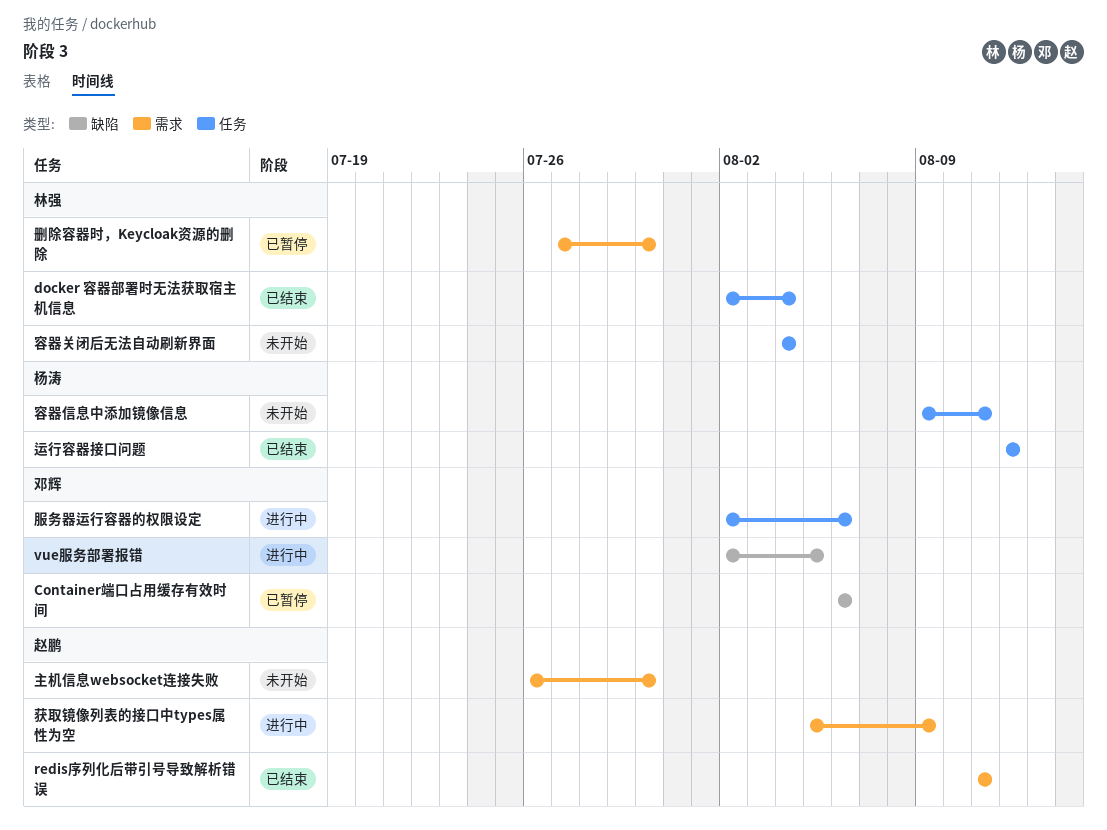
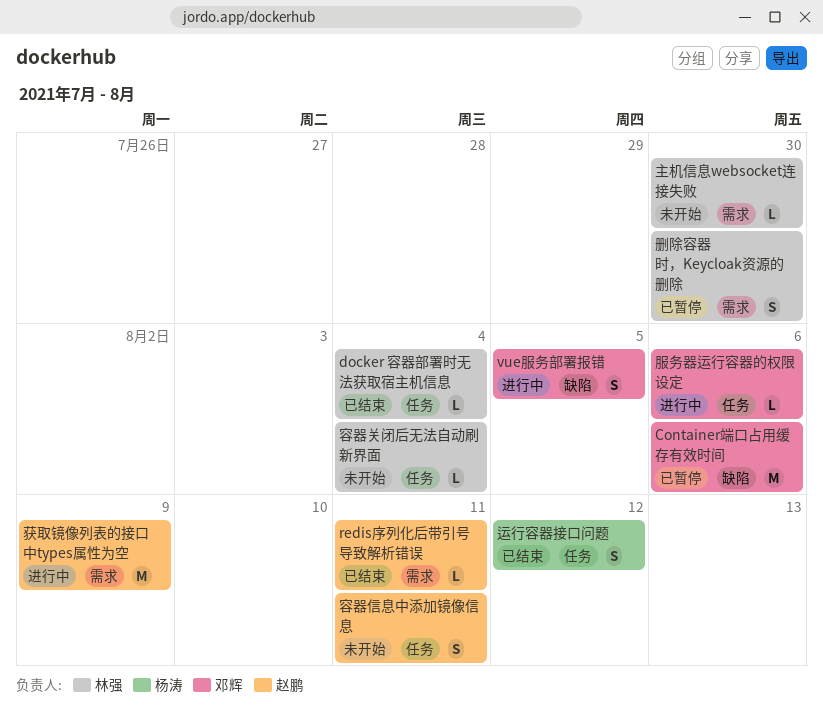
主机信息websocket连接失败, owner: 赵鹏 -> 林强
容器信息中添加镜像信息, owner: 杨涛 -> 赵鹏

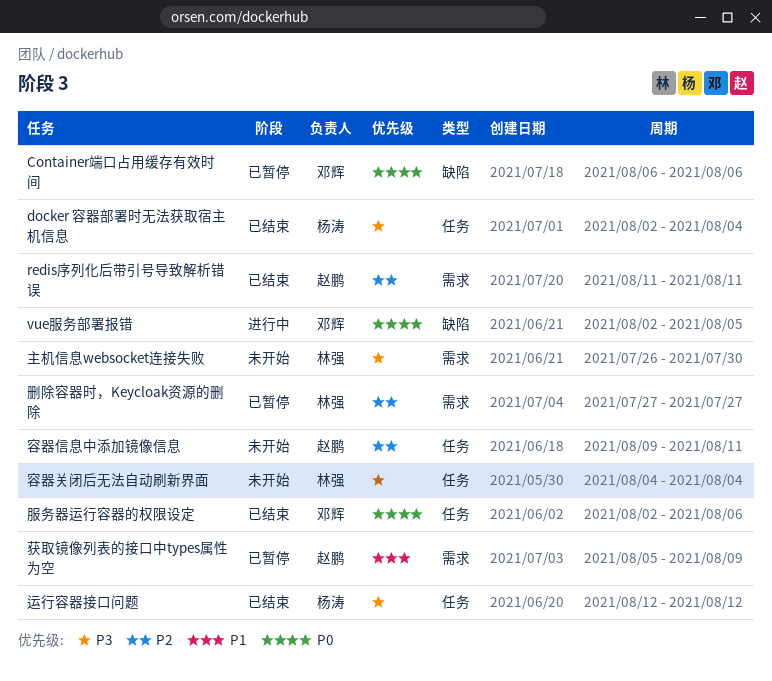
docker 容器部署时无法获取宿主机信息, owner: 林强 -> 杨涛
删除容器时，Keycloak资源的删除, due: Jul 30 -> Jul 27
服务器运行容器的权限设定, status: 进行中 -> 已结束
获取镜像列表的接口中types属性为空, status: 进行中 -> 已暂停

